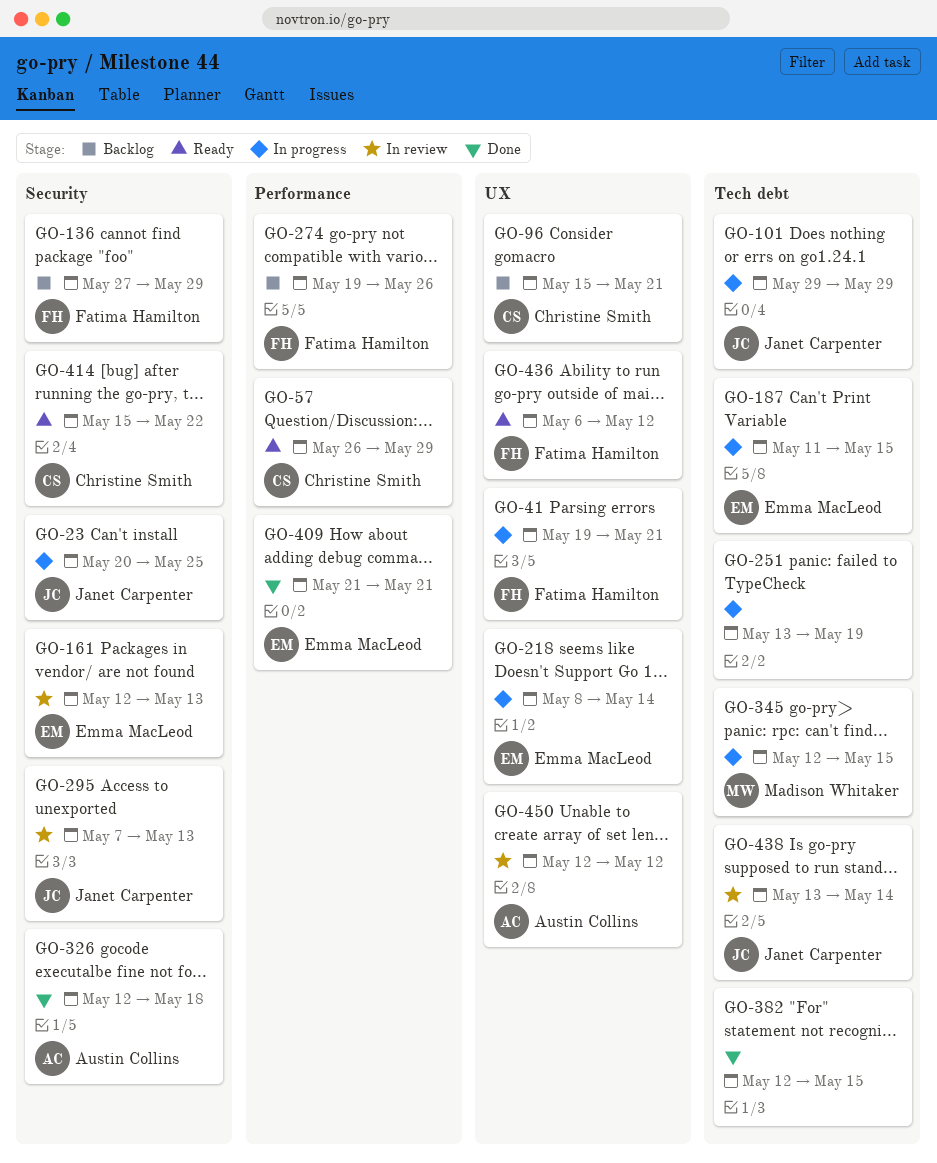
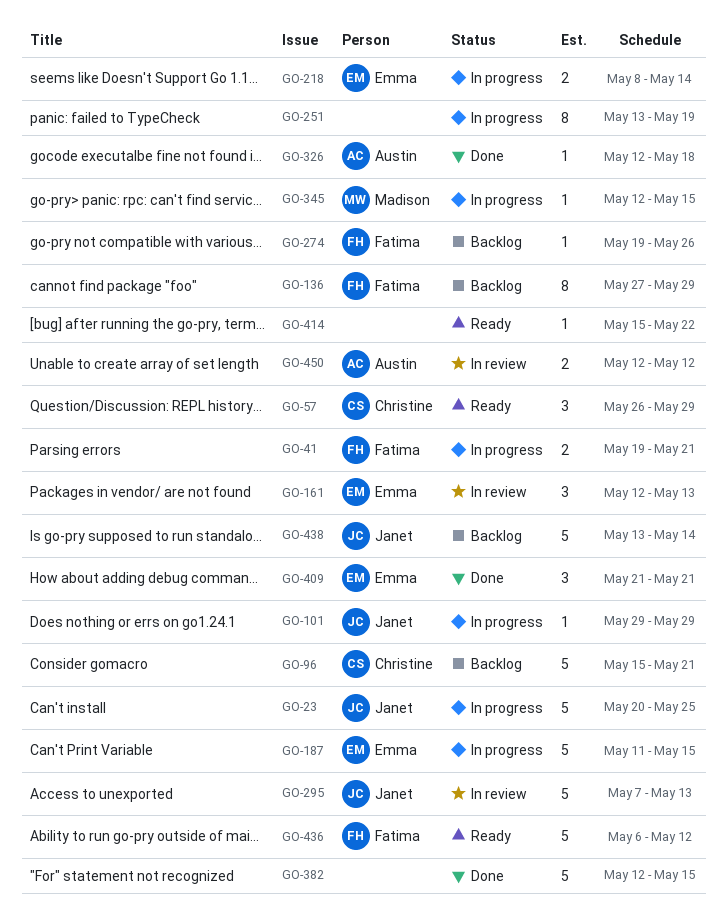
GO-414, owner: Christine Smith -> none
GO-438, status: In review -> Backlog

